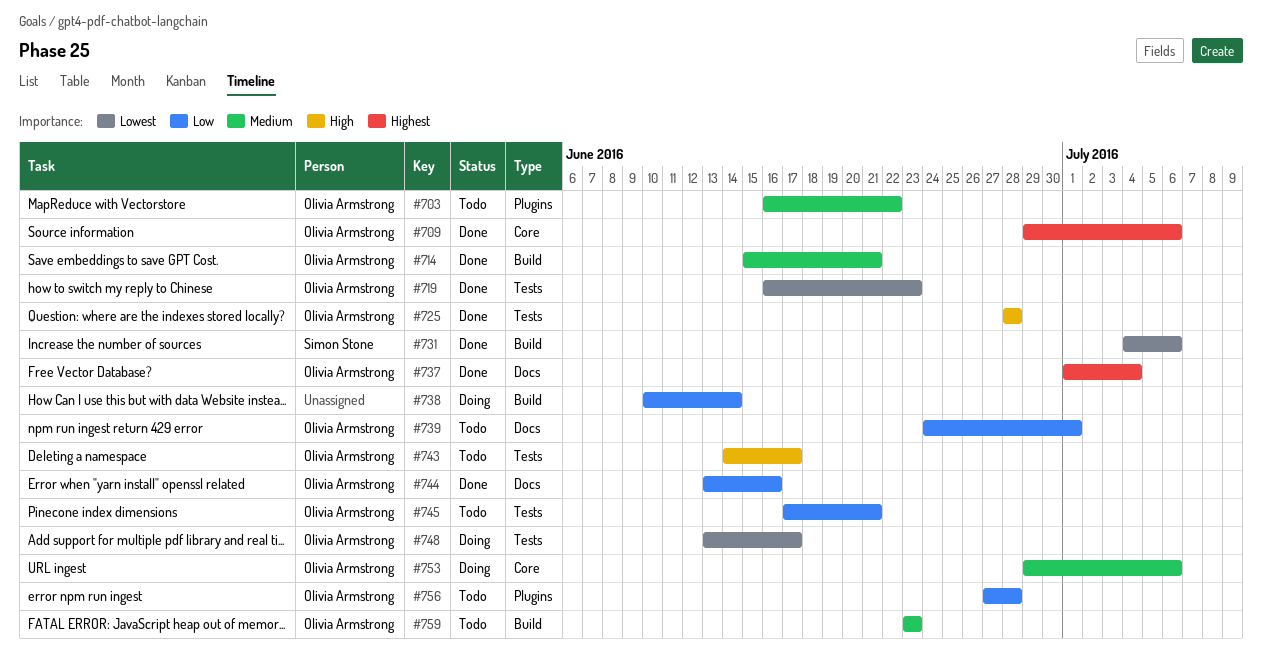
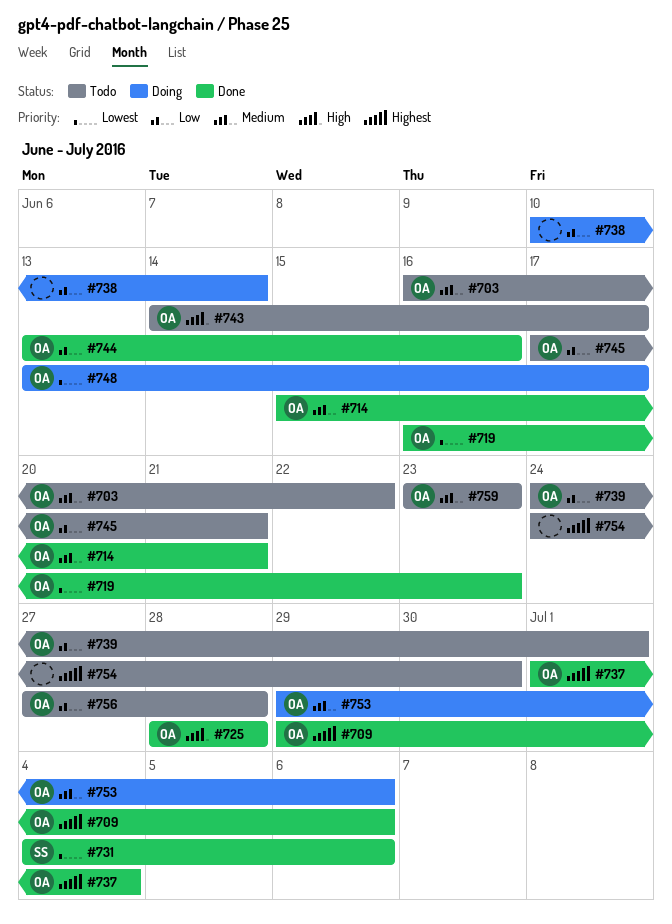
#754: none -> present

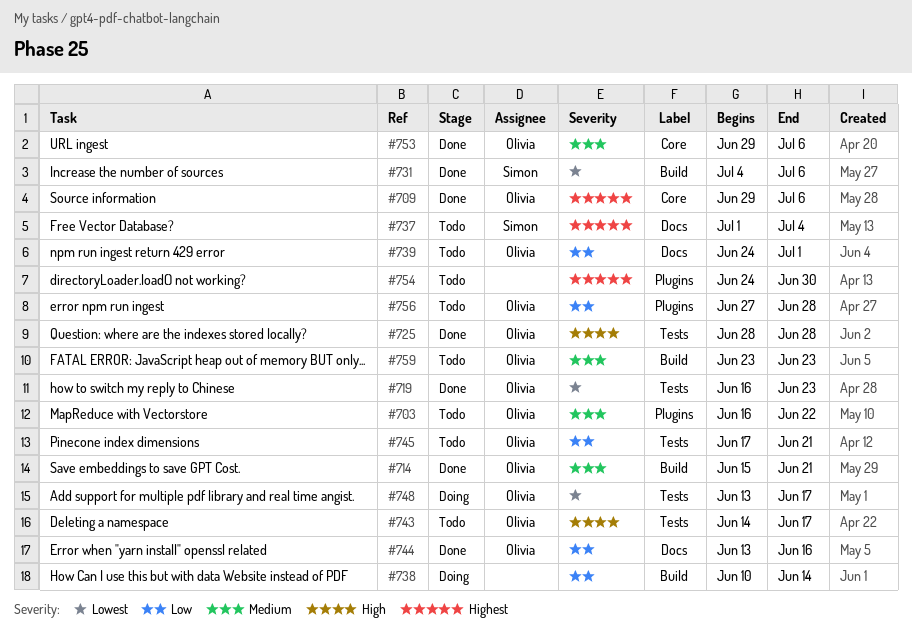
#737, status: Done -> Todo
#737, owner: Olivia -> Simon
#753, status: Doing -> Done

